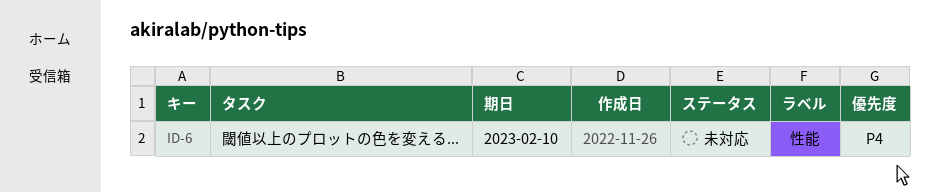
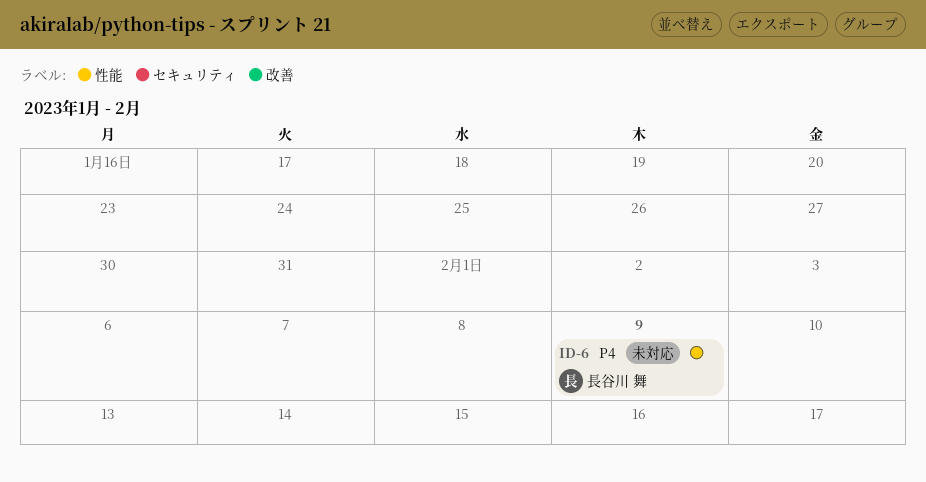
ID-6, due: Feb 10 -> Feb 9

